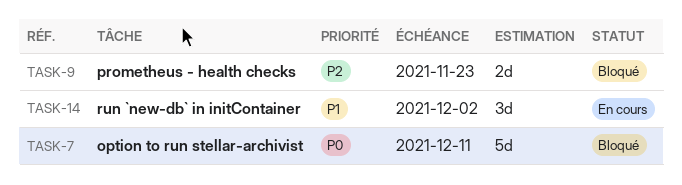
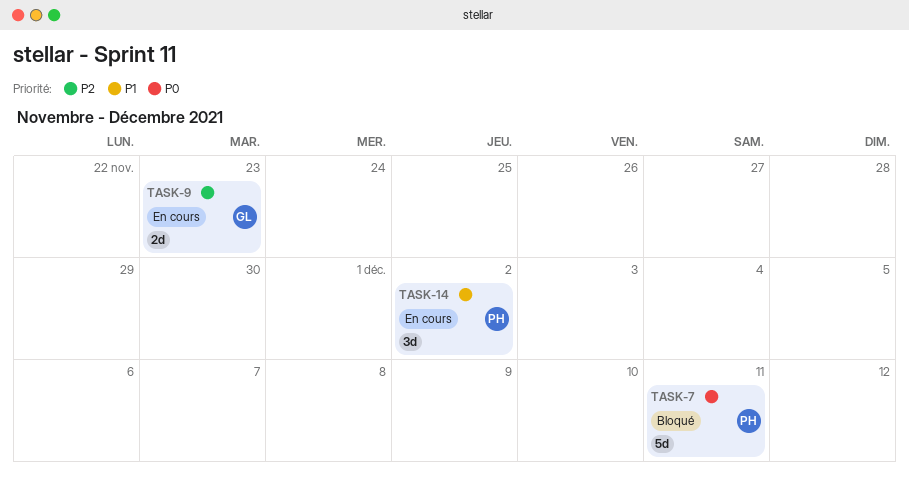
TASK-9, status: Bloqué -> En cours

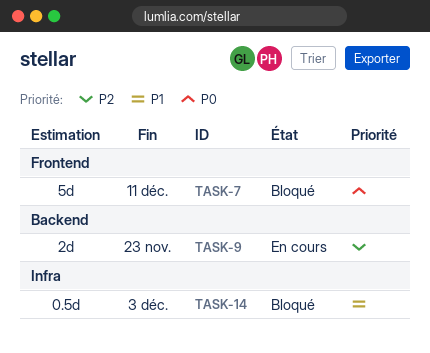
TASK-14, status: En cours -> Bloqué
TASK-14, estimate: 3d -> 0.5d
TASK-14, due: Dec 2 -> Dec 3

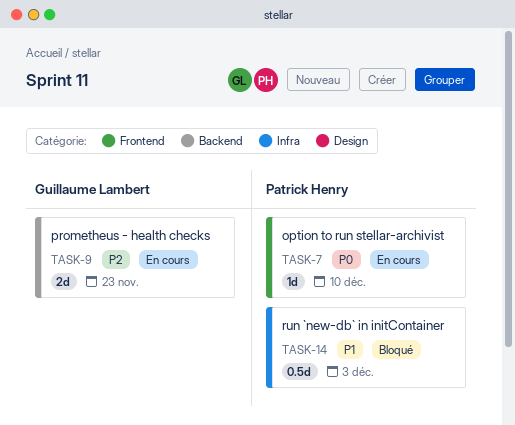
TASK-7, status: Bloqué -> En cours
TASK-7, estimate: 5d -> 1d
TASK-7, due: Dec 11 -> Dec 10

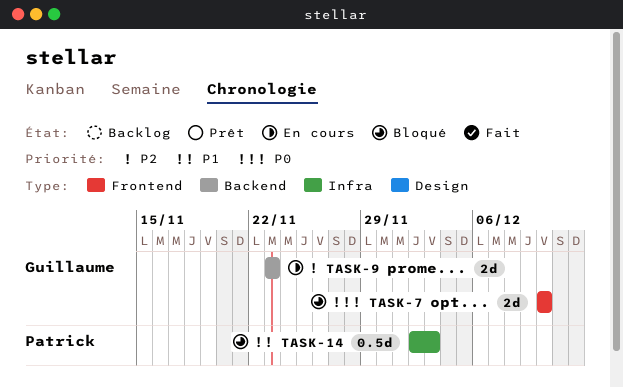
TASK-7, status: En cours -> Bloqué
TASK-7, owner: Patrick Henry -> Guillaume Lambert
TASK-7, estimate: 1d -> 2d

